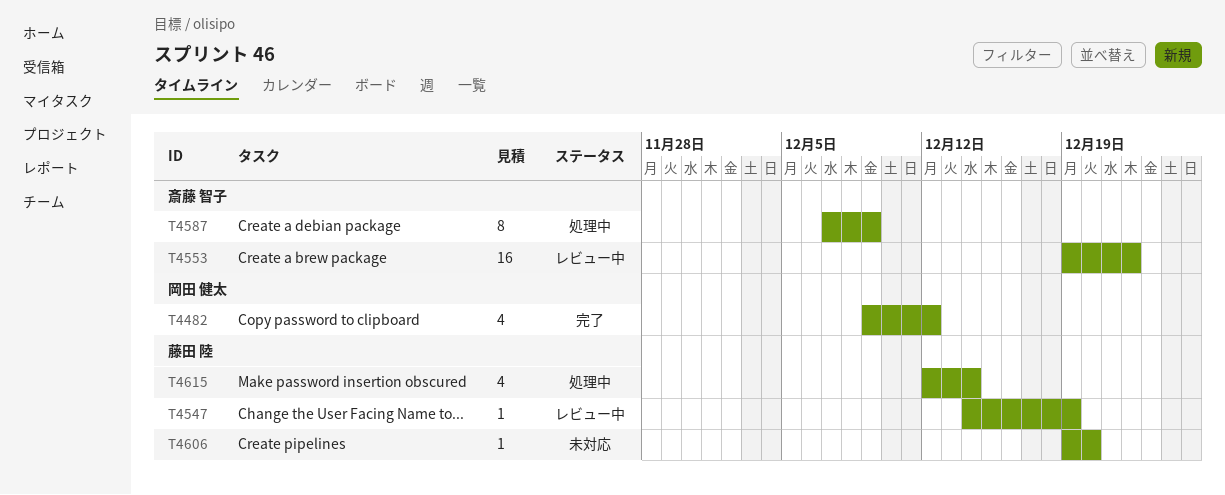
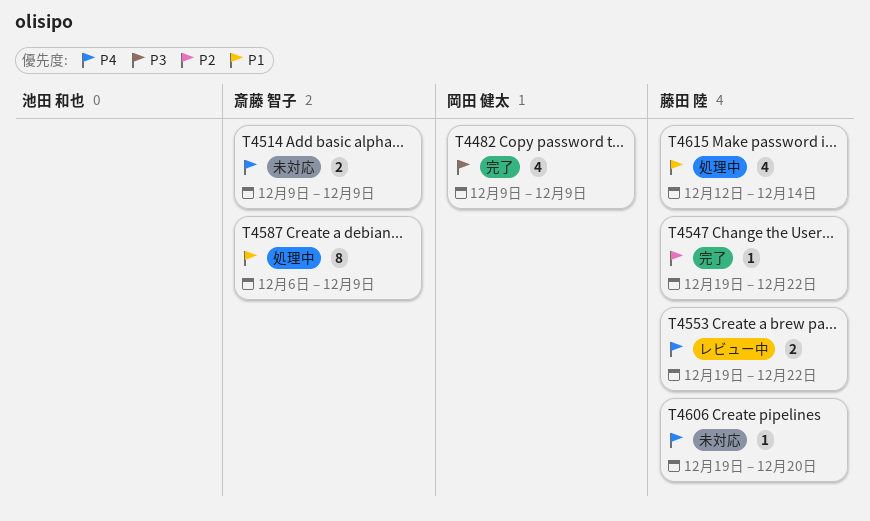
T4482, due: Dec 12 -> Dec 9
T4514: none -> present
T4547, status: レビュー中 -> 完了
T4547, start: Dec 14 -> Dec 19
T4547, due: Dec 19 -> Dec 22
T4553, owner: 斎藤 智子 -> 藤田 陸
T4553, estimate: 16 -> 2
T4587, start: Dec 7 -> Dec 6

